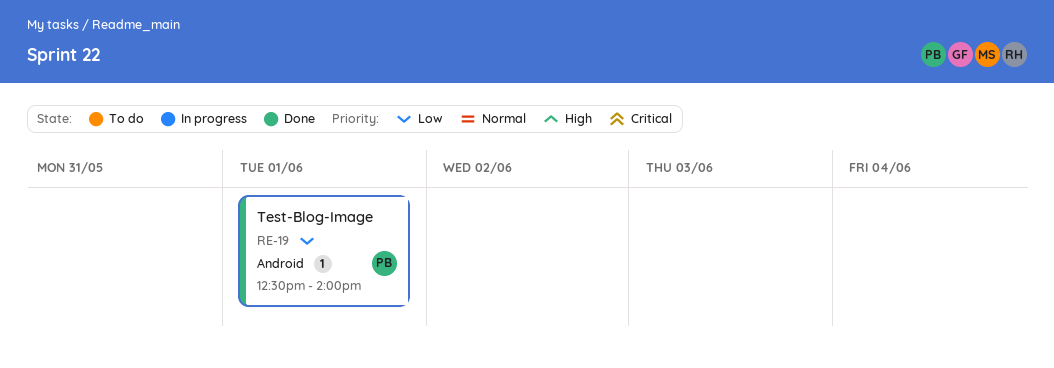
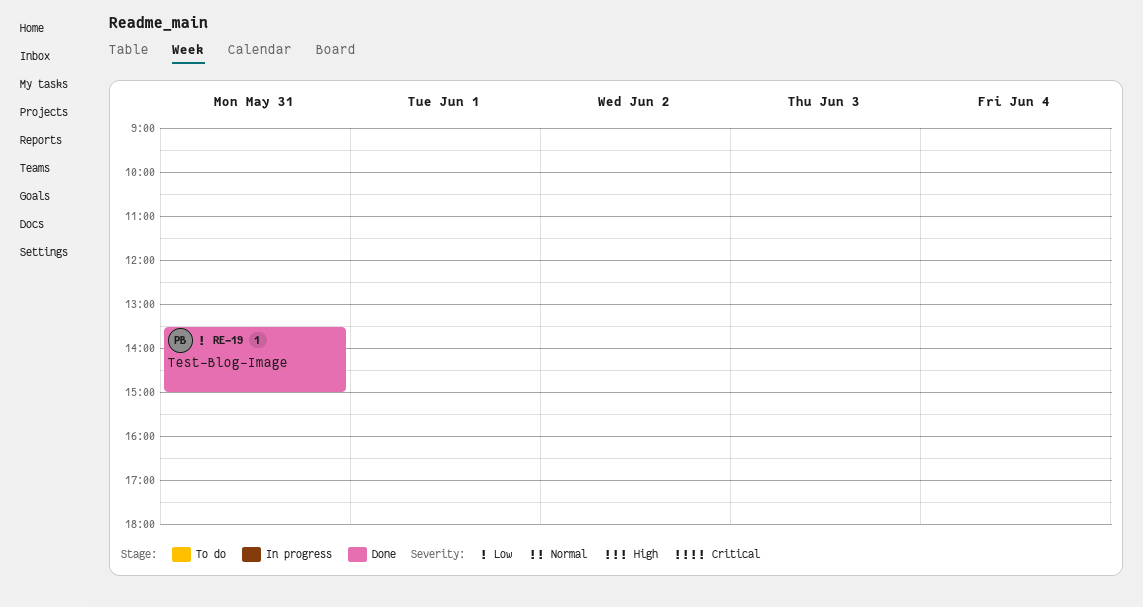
RE-19, day: Jun 1 -> May 31
RE-19, begins: 12:30 -> 13:30
RE-19, ends: 14:00 -> 15:00

